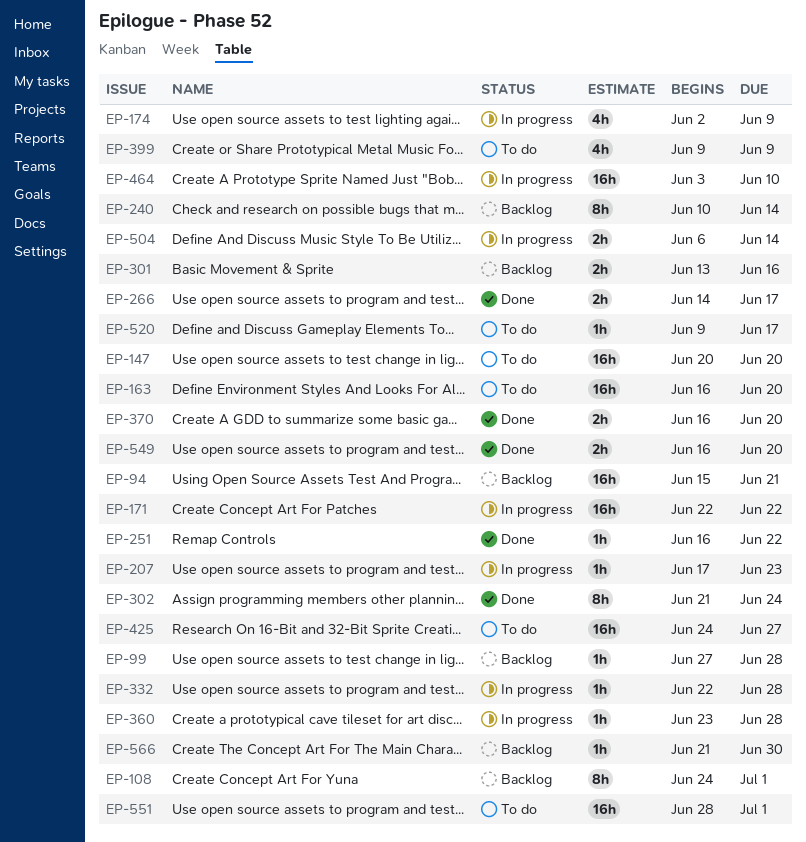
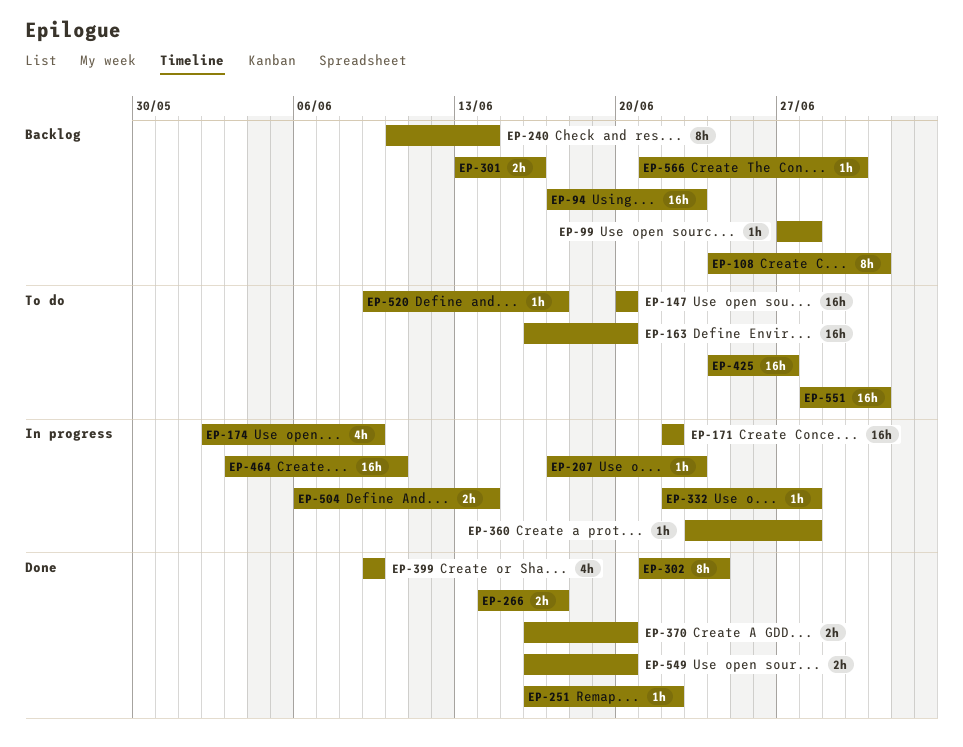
EP-94, start: Jun 15 -> Jun 17
EP-94, due: Jun 21 -> Jun 23
EP-399, status: To do -> Done

